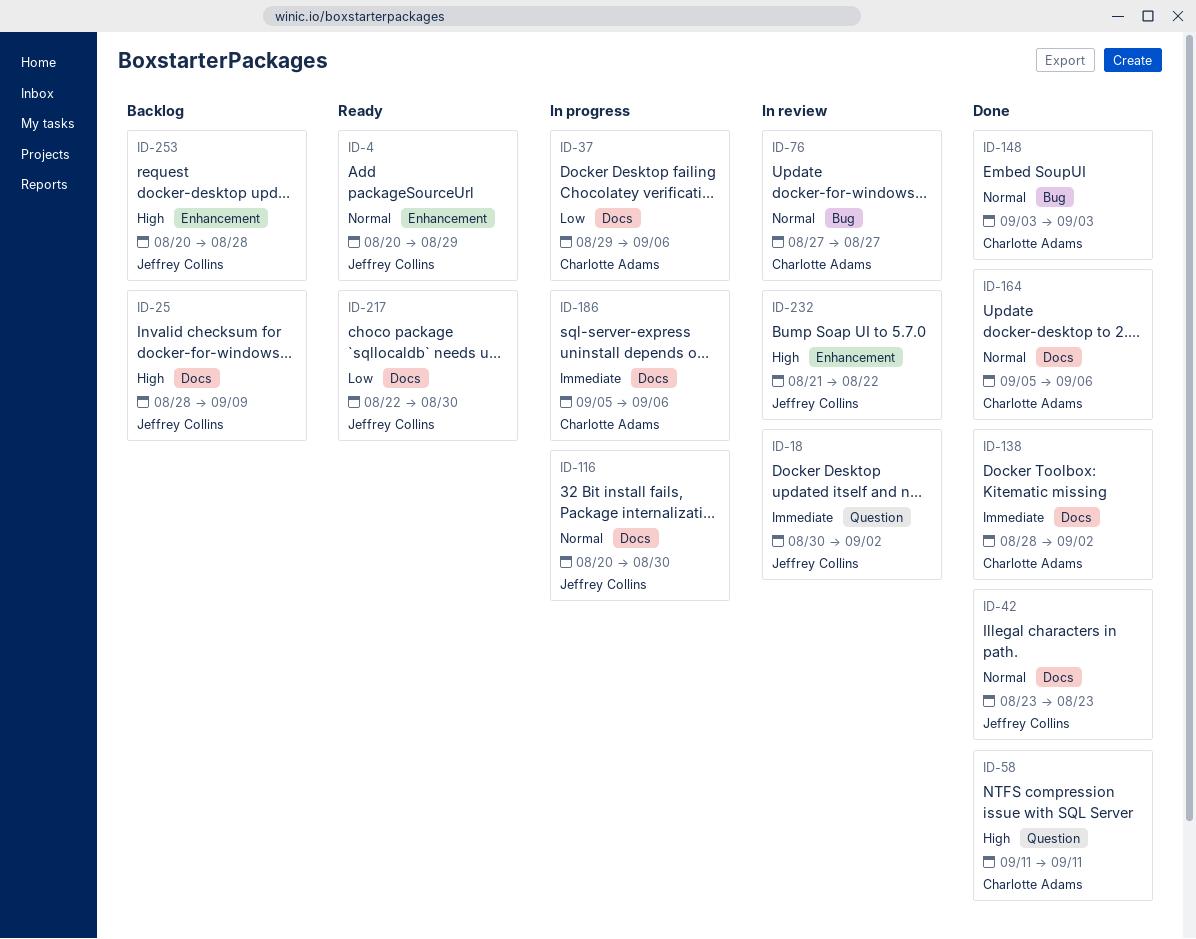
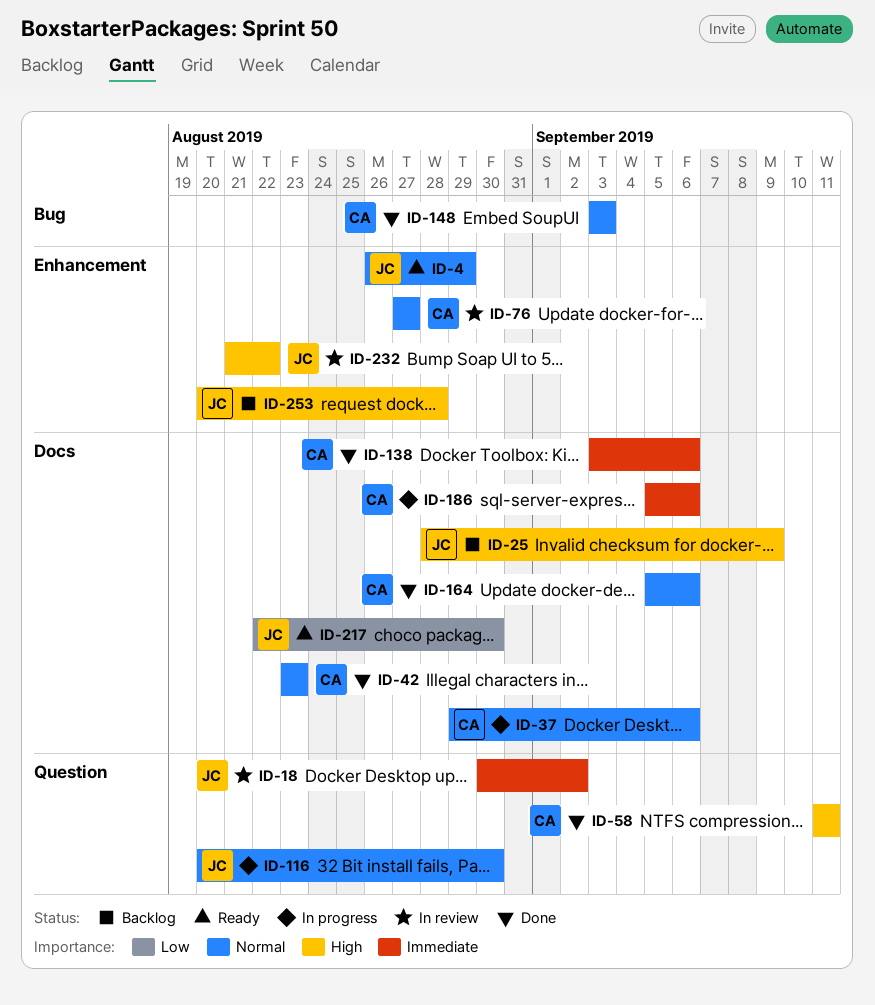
ID-4, start: Aug 20 -> Aug 26
ID-37, priority: Low -> Normal
ID-42, owner: Jeffrey Collins -> Charlotte Adams
ID-76, label: Bug -> Enhancement
ID-116, label: Docs -> Question
ID-138, start: Aug 28 -> Sep 3
ID-138, due: Sep 2 -> Sep 6

